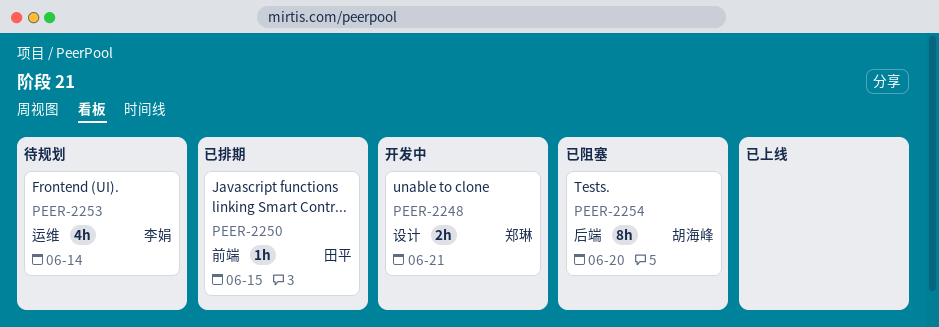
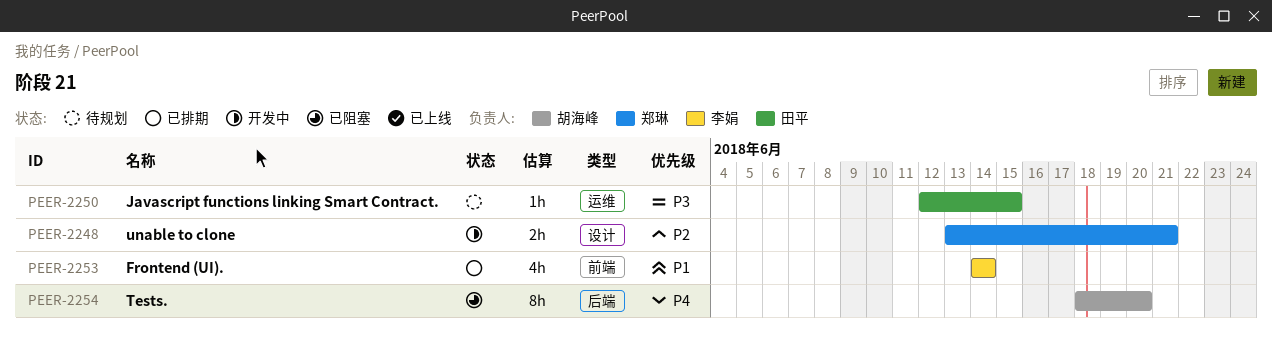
PEER-2250, status: 已排期 -> 待规划
PEER-2250, label: 前端 -> 运维
PEER-2253, status: 待规划 -> 已排期
PEER-2253, label: 运维 -> 前端

